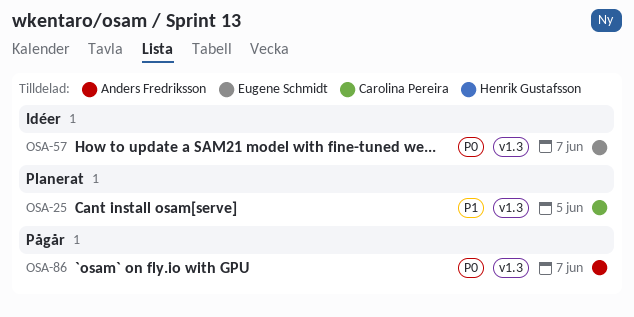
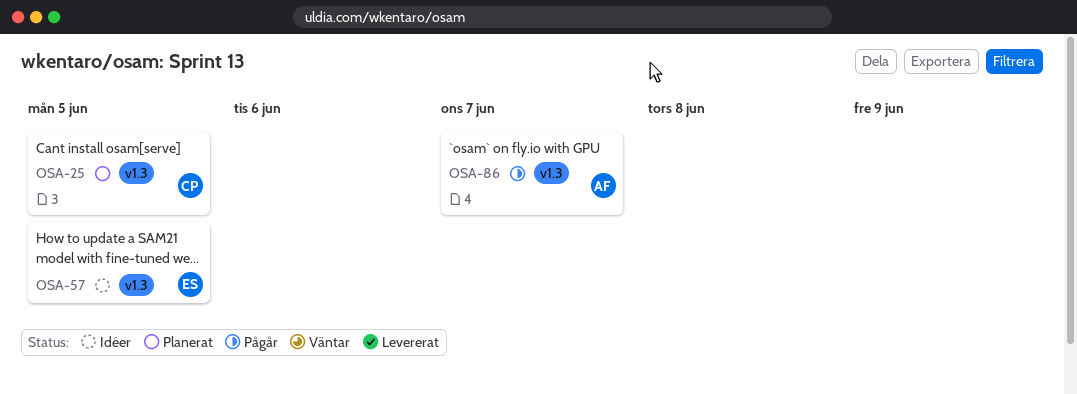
OSA-57, due: Jun 7 -> Jun 5

